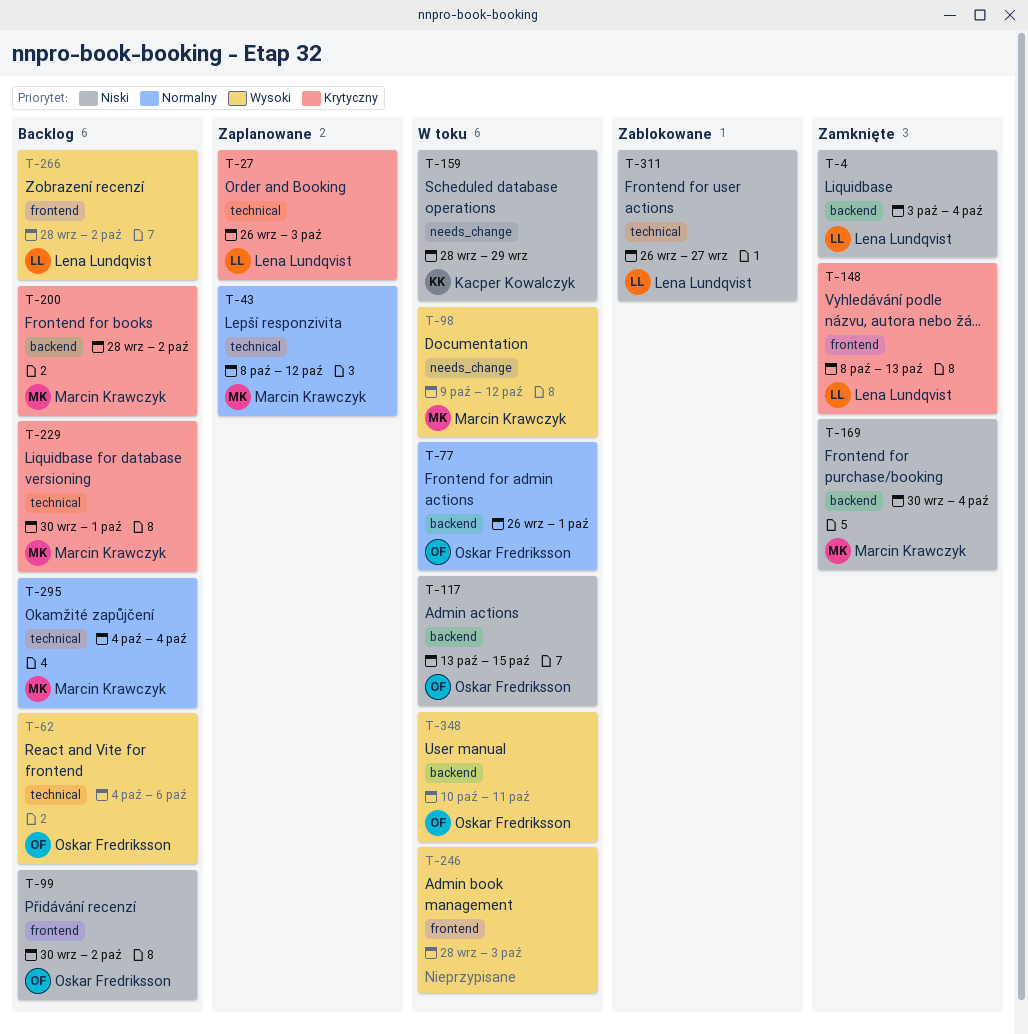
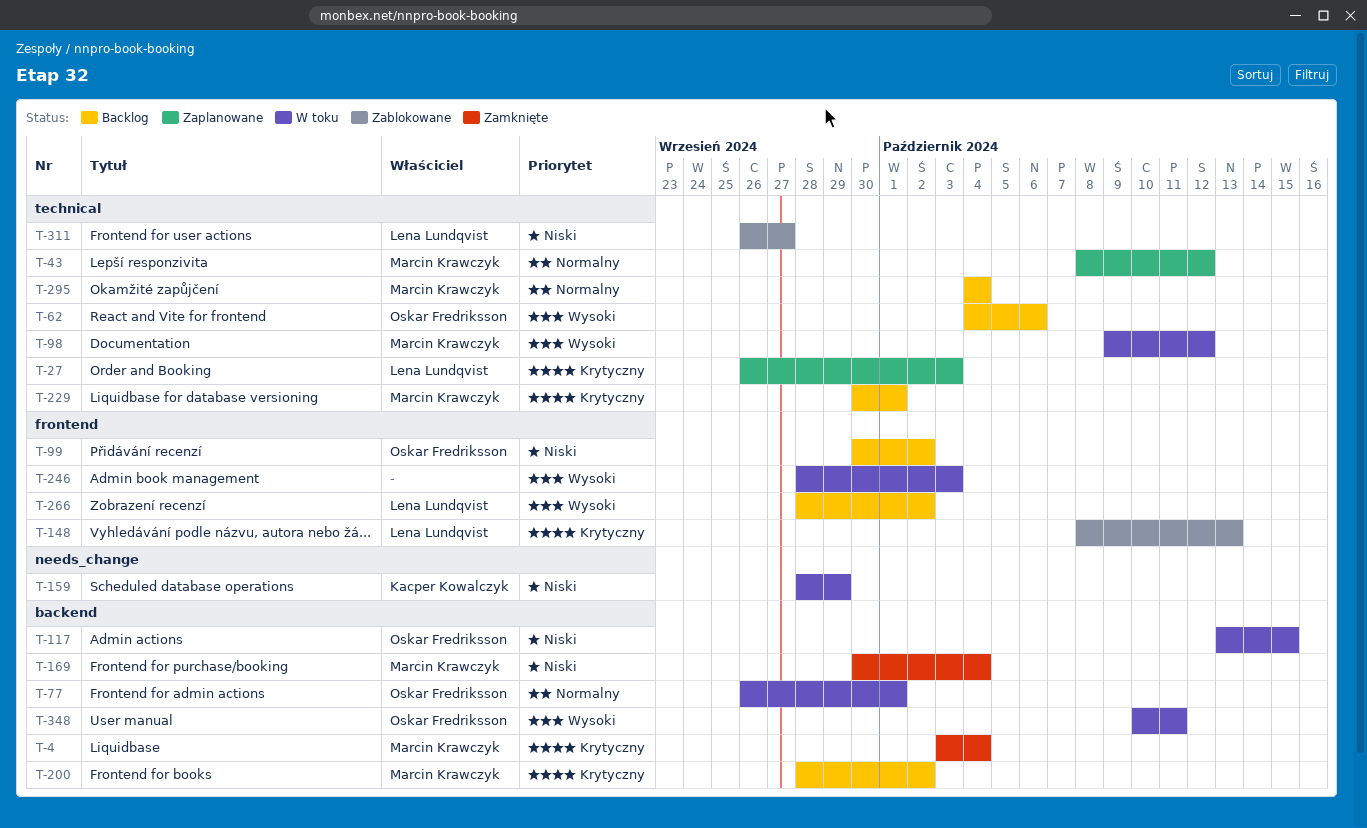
T-4, owner: Lena Lundqvist -> Marcin Krawczyk
T-4, priority: Niski -> Krytyczny
T-98, label: needs_change -> technical
T-148, status: Zamknięte -> Zablokowane

